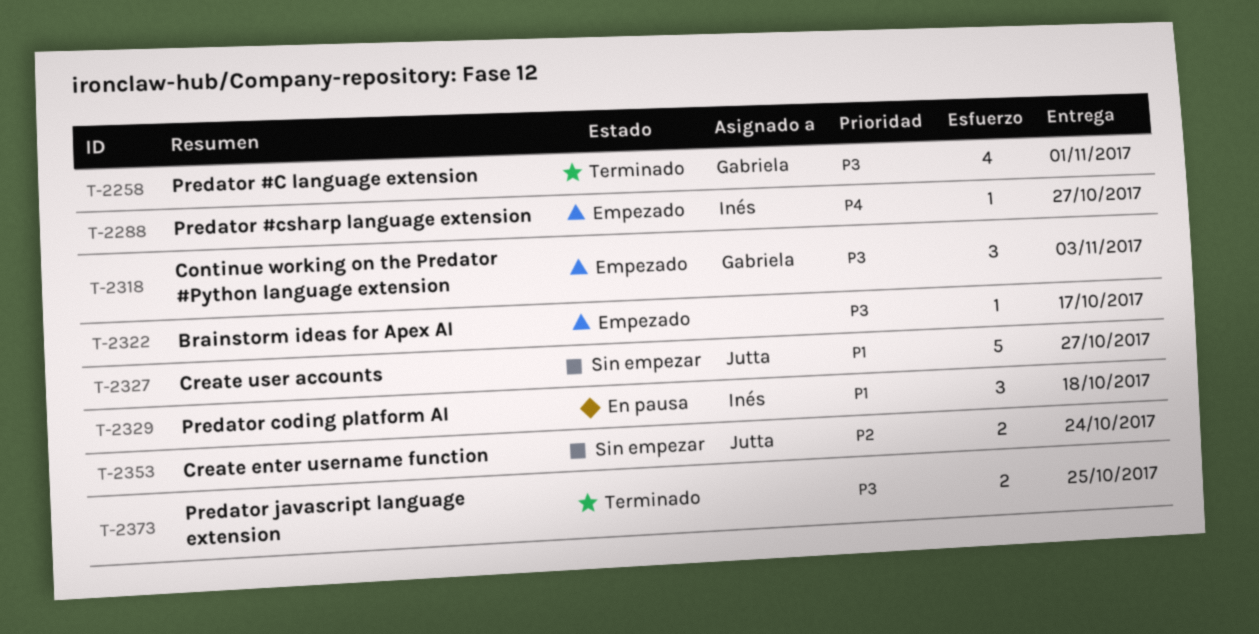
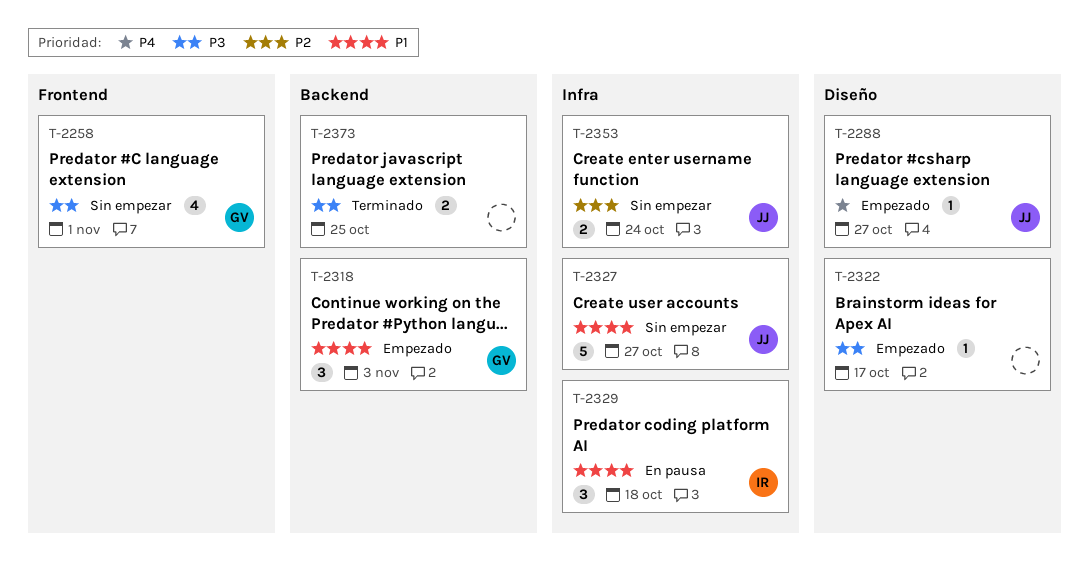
T-2258, status: Terminado -> Sin empezar
T-2288, owner: Inés -> Jutta
T-2318, priority: P3 -> P1

